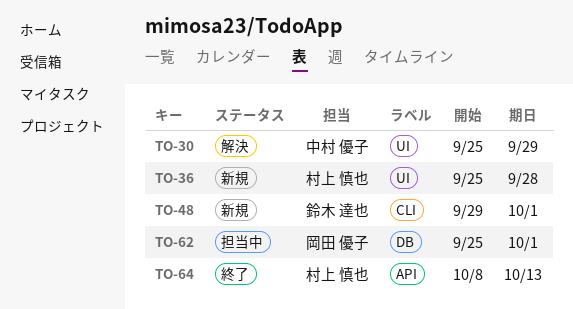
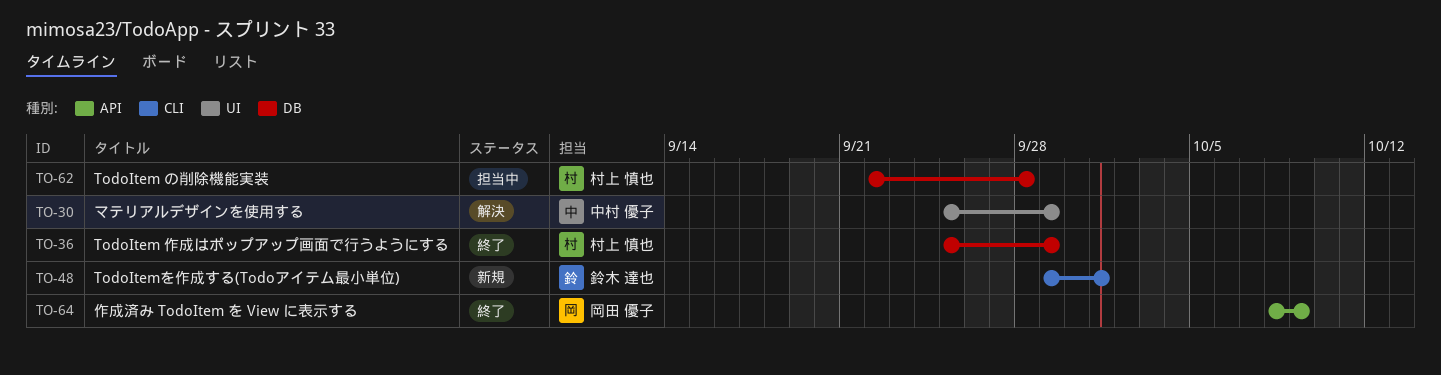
TO-36, status: 新規 -> 終了
TO-36, label: UI -> DB
TO-36, due: Sep 28 -> Sep 29
TO-62, owner: 岡田 優子 -> 村上 慎也
TO-62, start: Sep 25 -> Sep 22
TO-62, due: Oct 1 -> Sep 28
TO-64, owner: 村上 慎也 -> 岡田 優子
TO-64, due: Oct 13 -> Oct 9

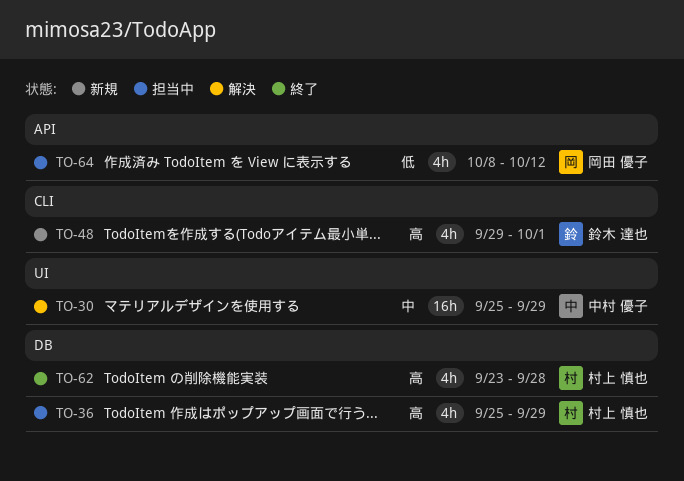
TO-36, status: 終了 -> 担当中
TO-62, status: 担当中 -> 終了
TO-62, start: Sep 22 -> Sep 23
TO-64, status: 終了 -> 担当中
TO-64, due: Oct 9 -> Oct 12

